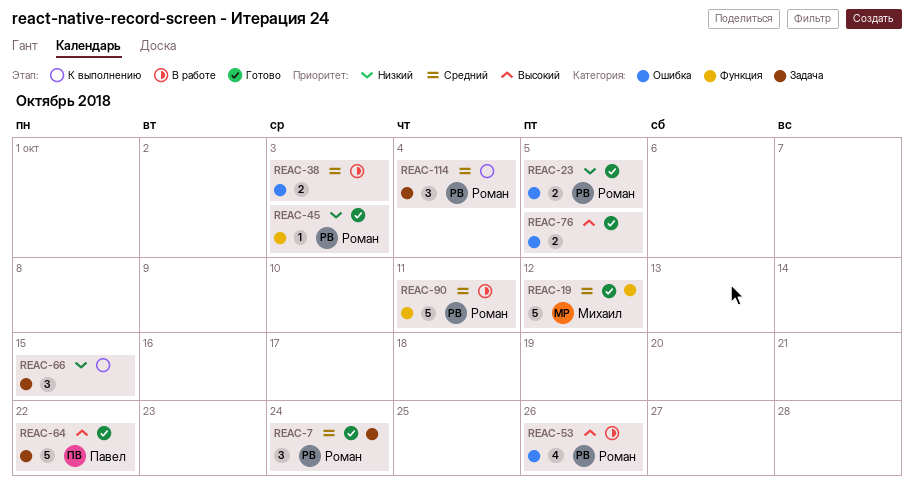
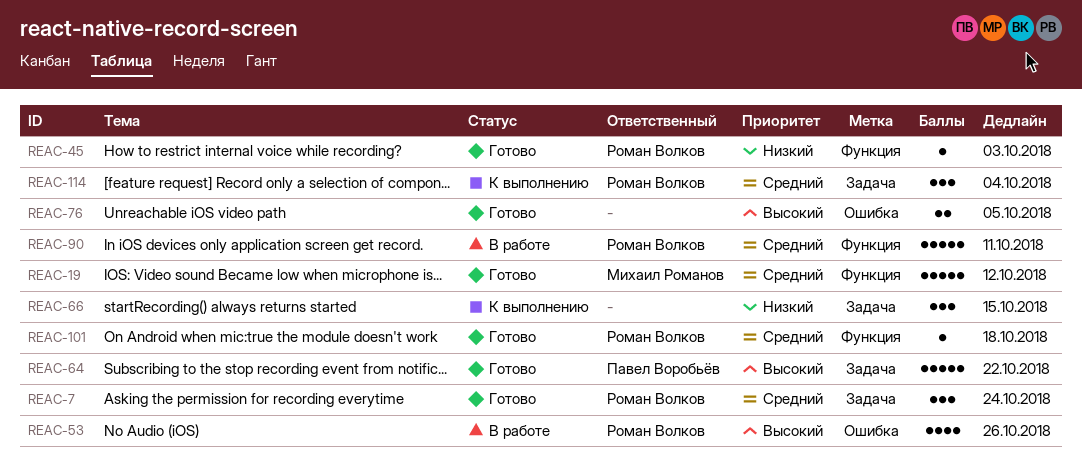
REAC-23: present -> none
REAC-38: present -> none
REAC-101: none -> present

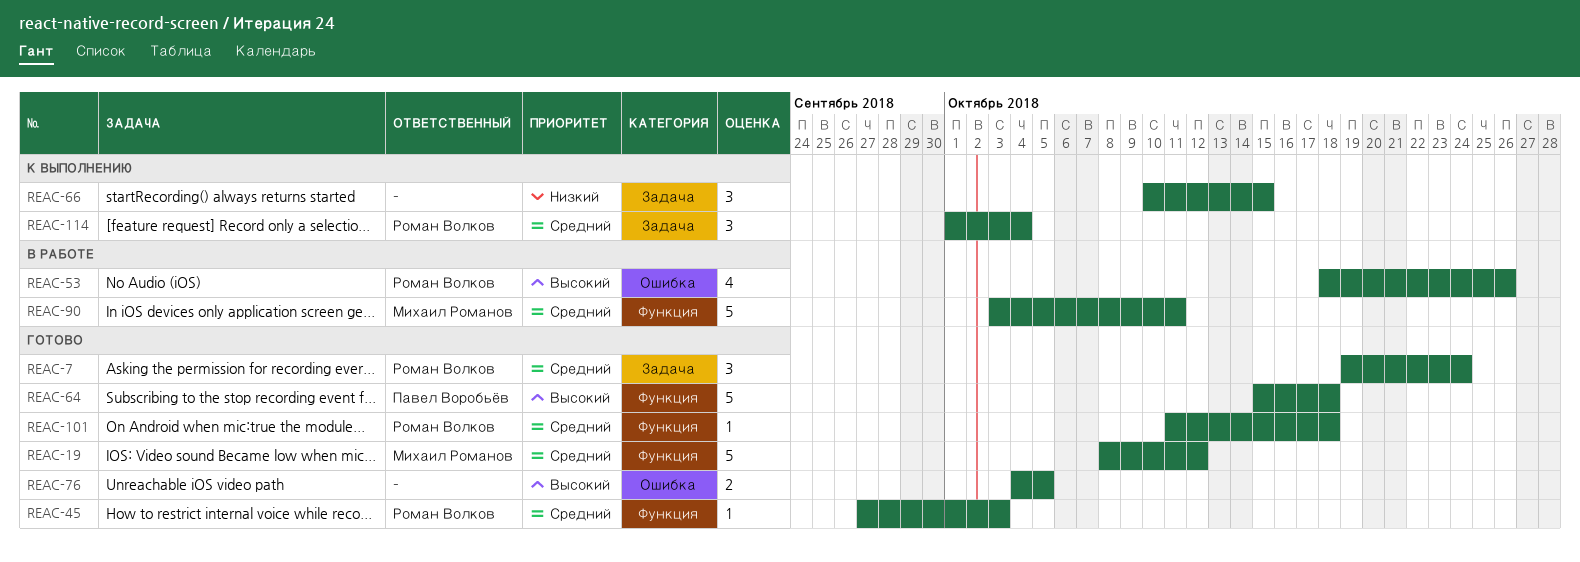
REAC-45, priority: Низкий -> Средний
REAC-64, label: Задача -> Функция
REAC-64, due: Oct 22 -> Oct 18
REAC-90, owner: Роман Волков -> Михаил Романов

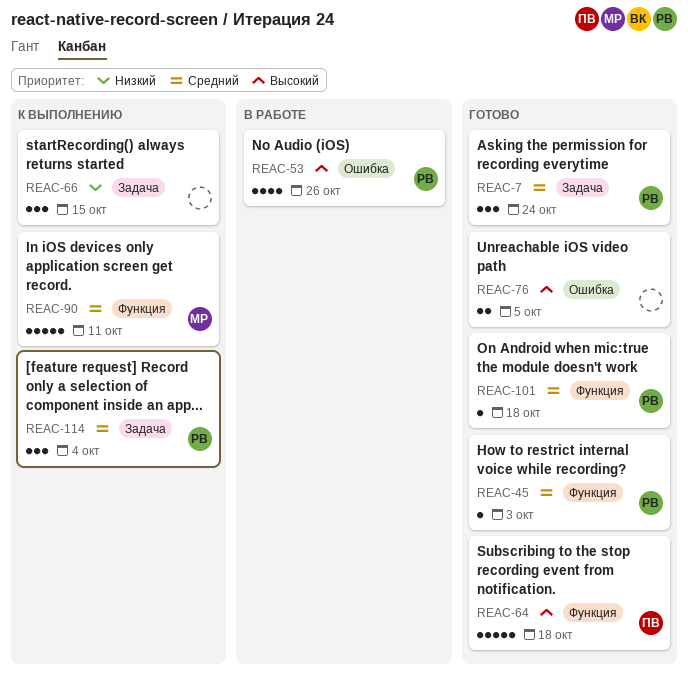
REAC-19: present -> none
REAC-90, status: В работе -> К выполнению

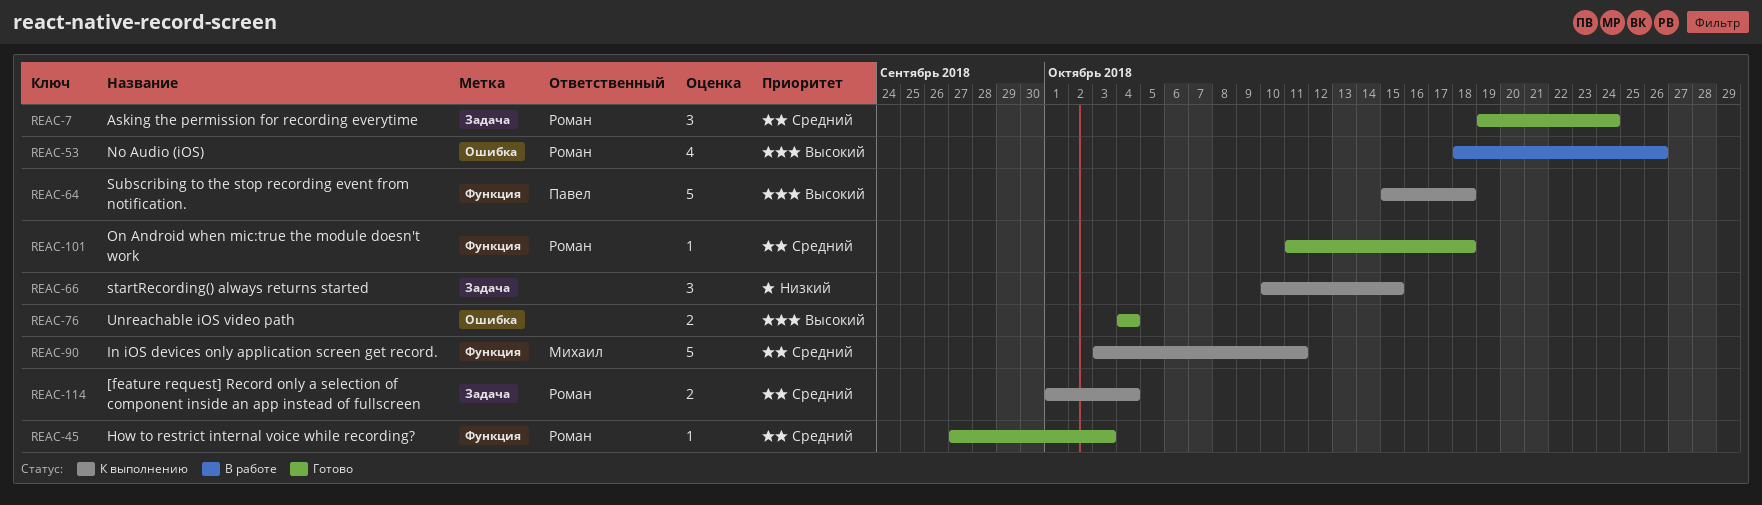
REAC-64, status: Готово -> К выполнению
REAC-76, due: Oct 5 -> Oct 4
REAC-114, estimate: 3 -> 2

